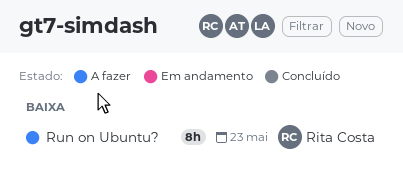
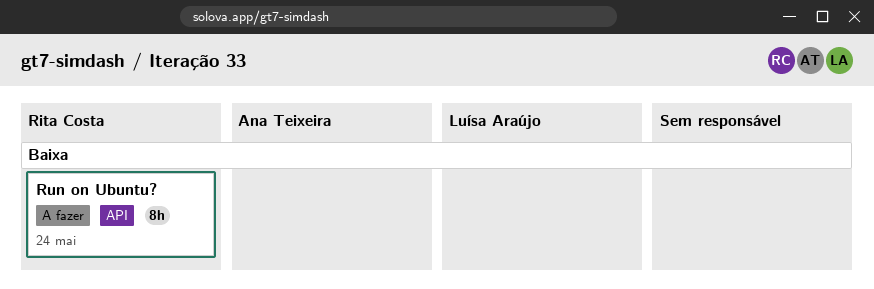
Run on Ubuntu?, due: May 23 -> May 24

